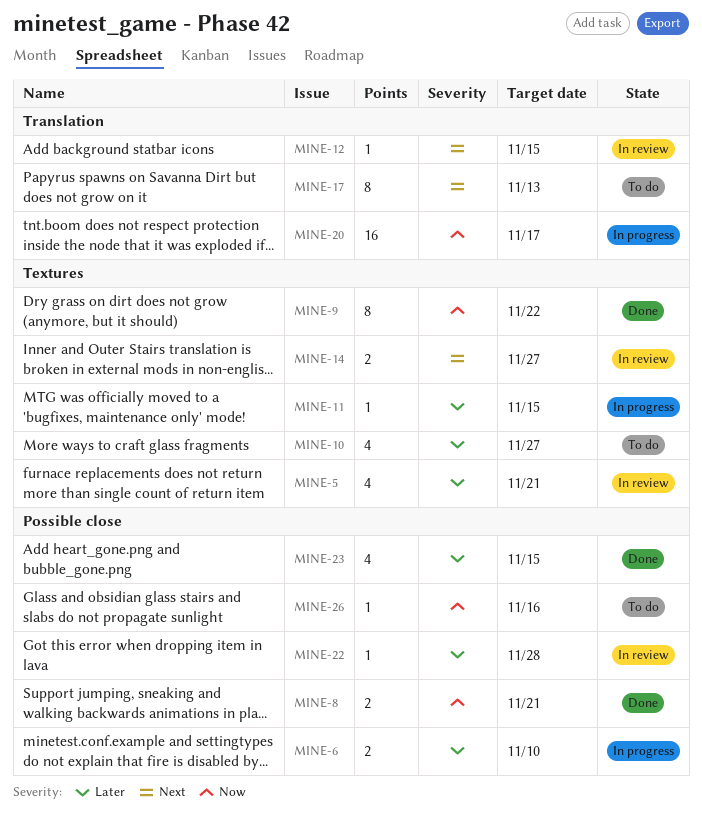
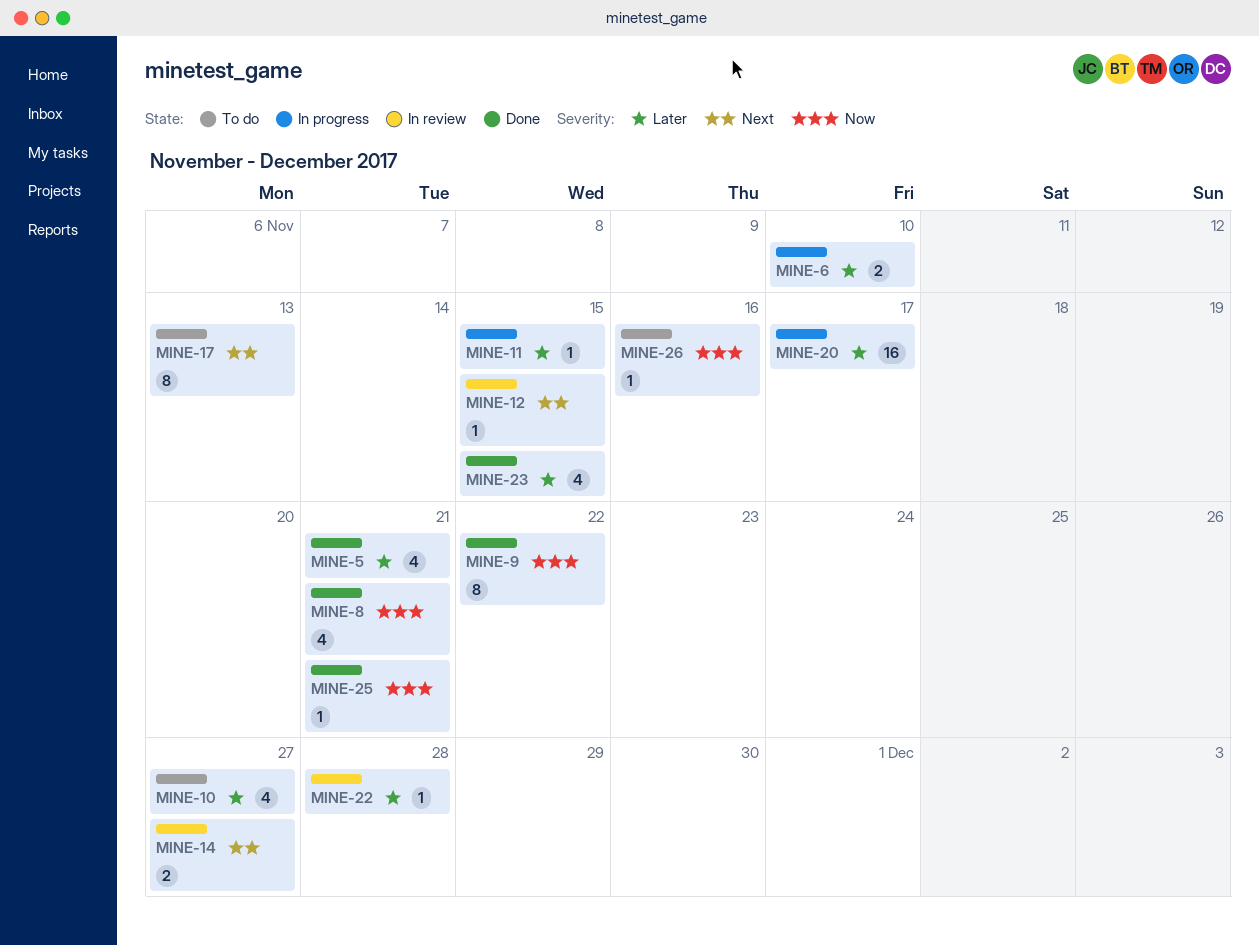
MINE-5, status: In review -> Done
MINE-8, estimate: 2 -> 4
MINE-20, priority: Now -> Later
MINE-25: none -> present

